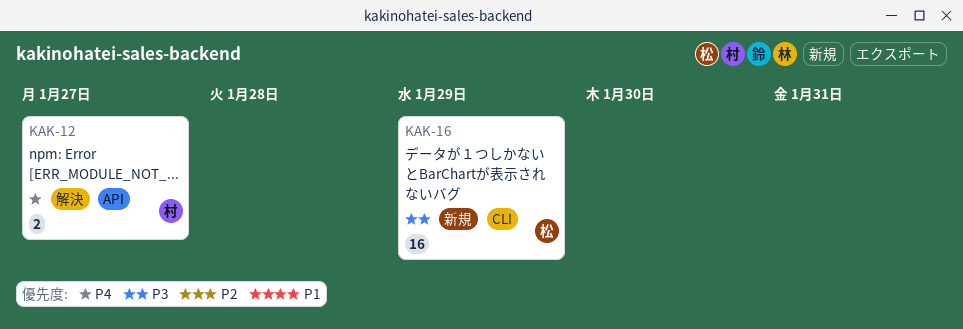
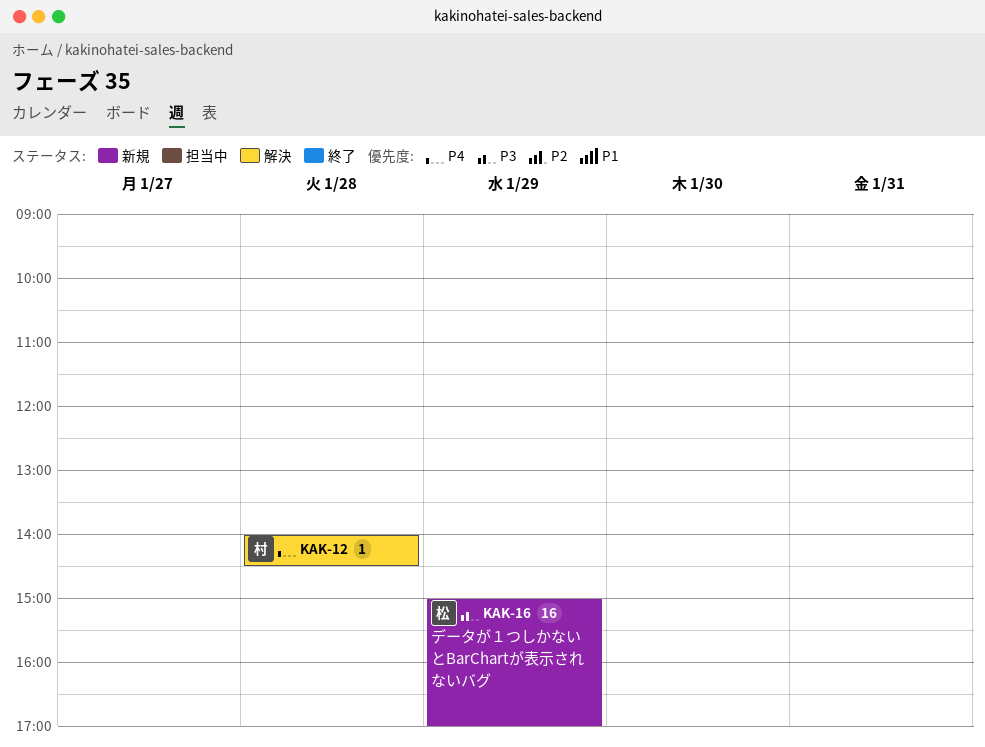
KAK-12, estimate: 2 -> 1
KAK-12, day: Jan 27 -> Jan 28

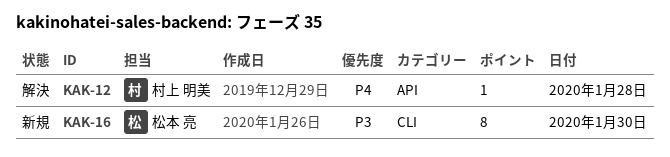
KAK-16, estimate: 16 -> 8
KAK-16, day: Jan 29 -> Jan 30

